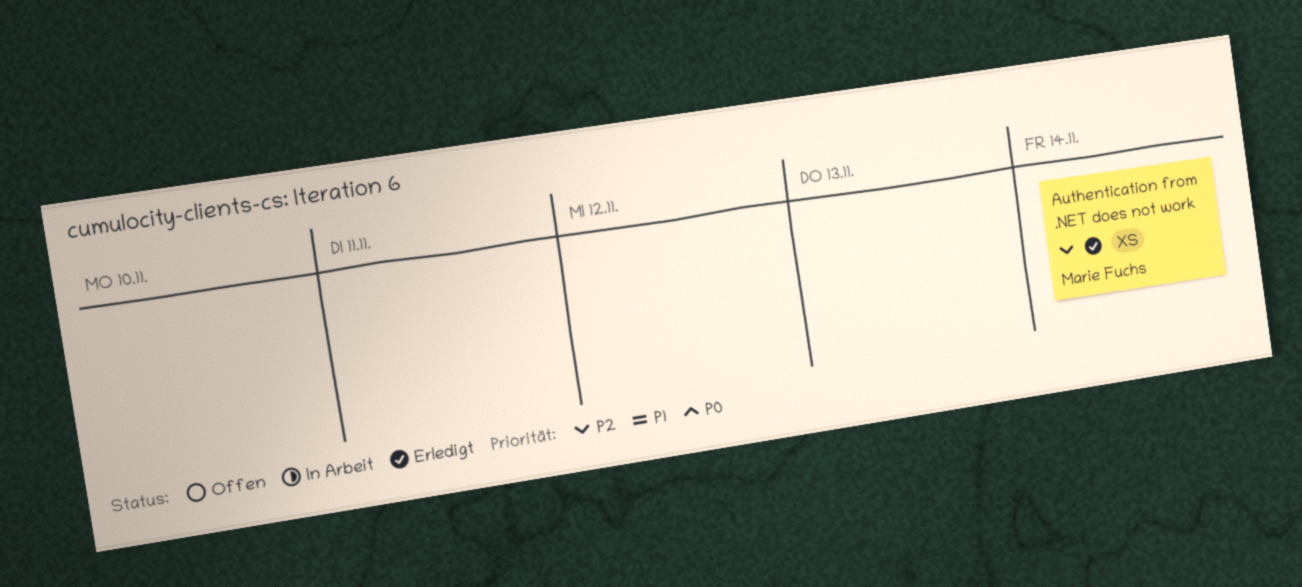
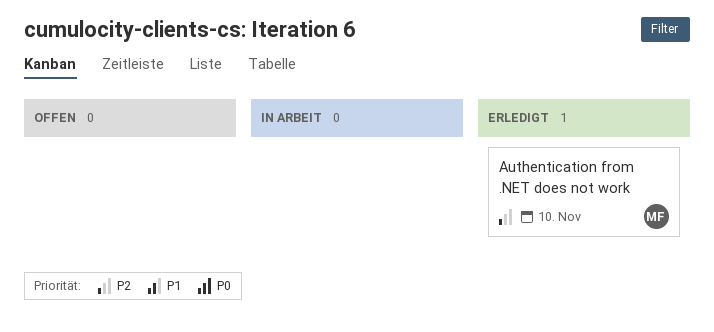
Authentication from .NET does not work, due: Nov 14 -> Nov 10

